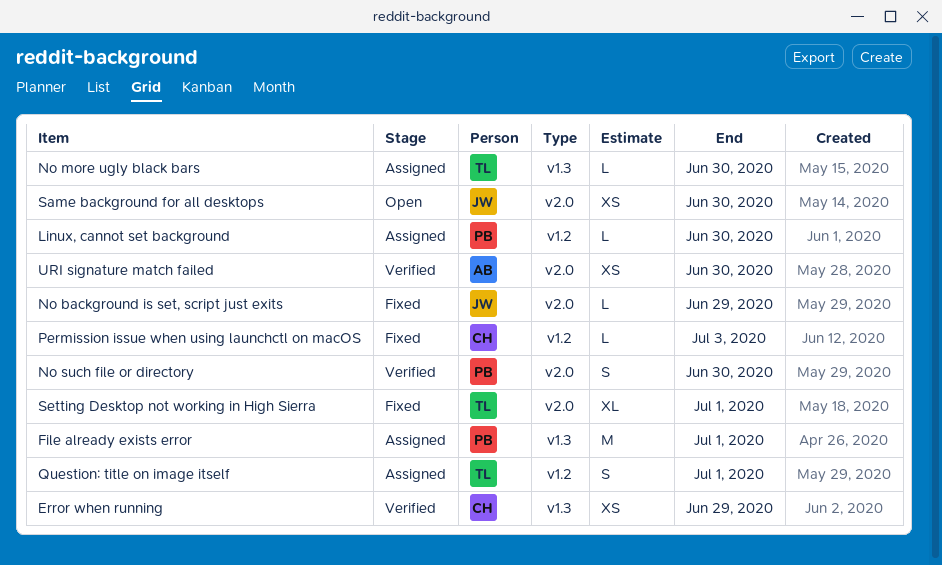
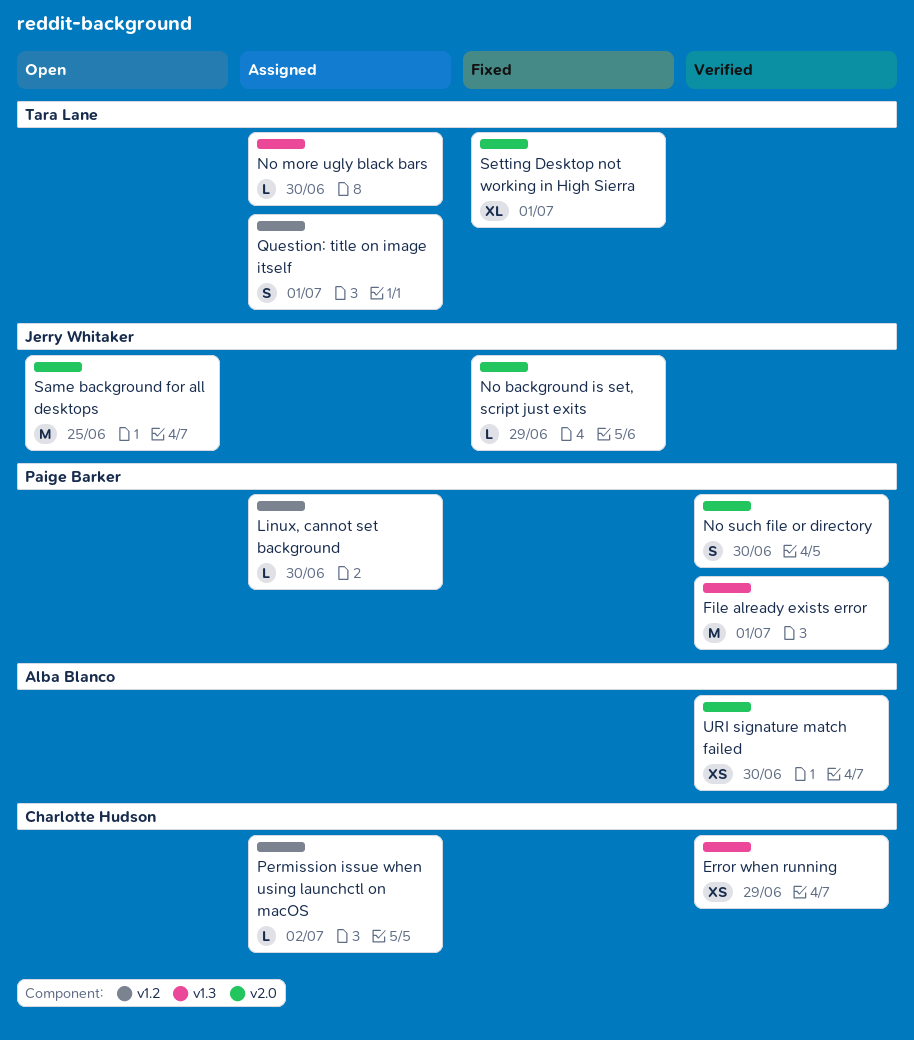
File already exists error, status: Assigned -> Verified
Permission issue when using launchctl on macOS, status: Fixed -> Assigned
Permission issue when using launchctl on macOS, due: Jul 3 -> Jul 2
Same background for all desktops, estimate: XS -> M
Same background for all desktops, due: Jun 30 -> Jun 25

